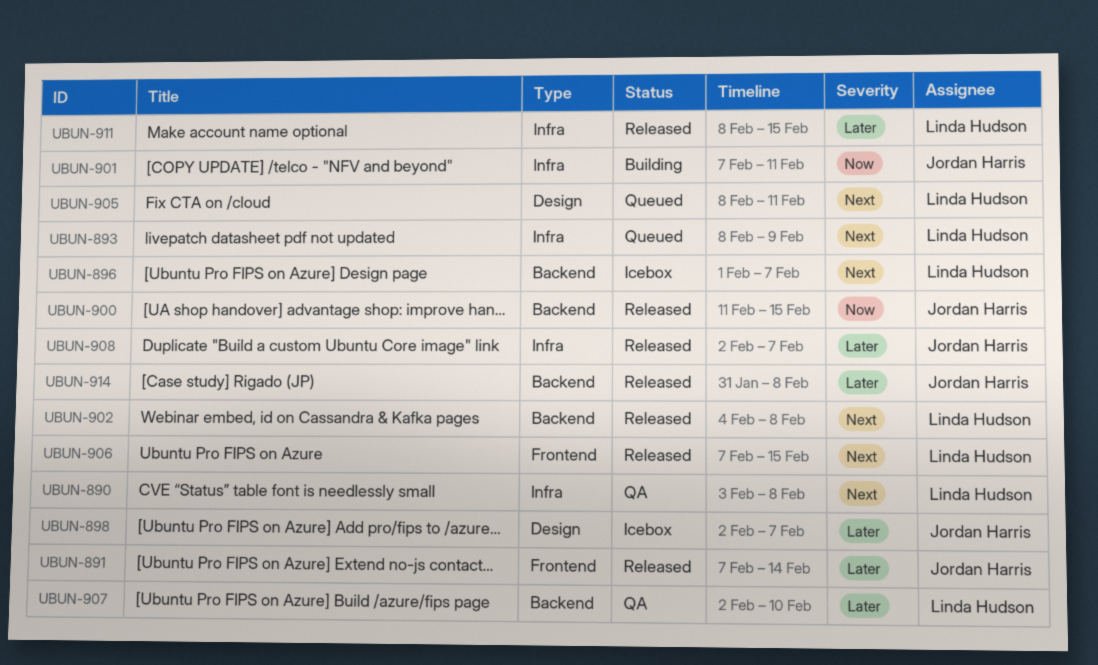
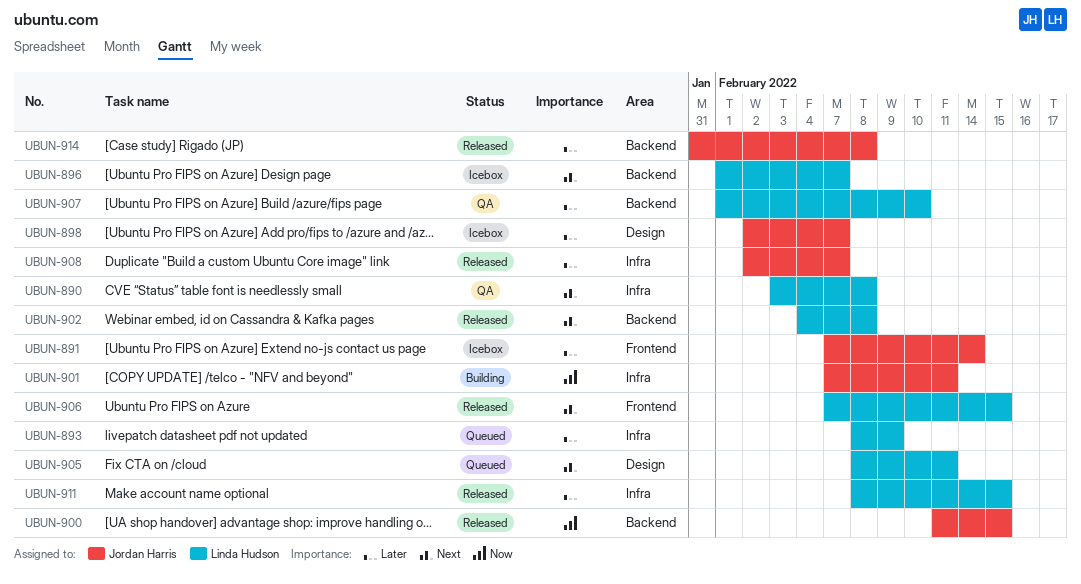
UBUN-891, status: Released -> Icebox
UBUN-893, priority: Next -> Later
UBUN-907, start: Feb 2 -> Feb 1

